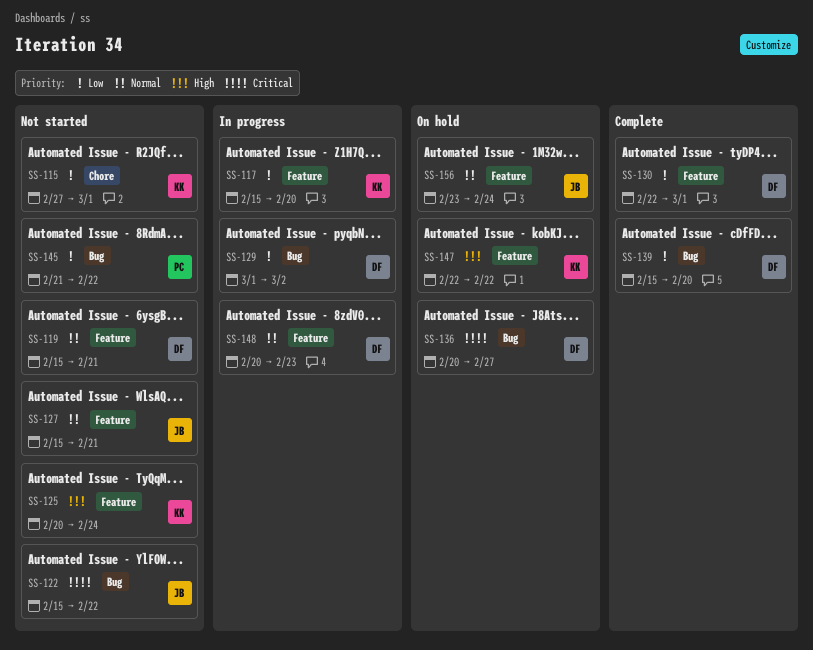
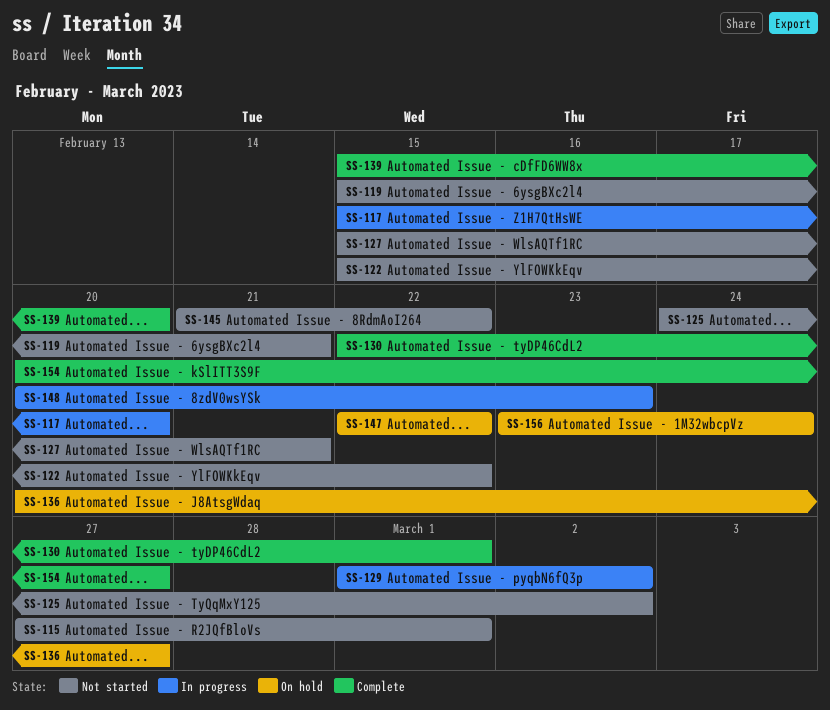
SS-125, start: Feb 20 -> Feb 24
SS-125, due: Feb 24 -> Mar 2
SS-154: none -> present

